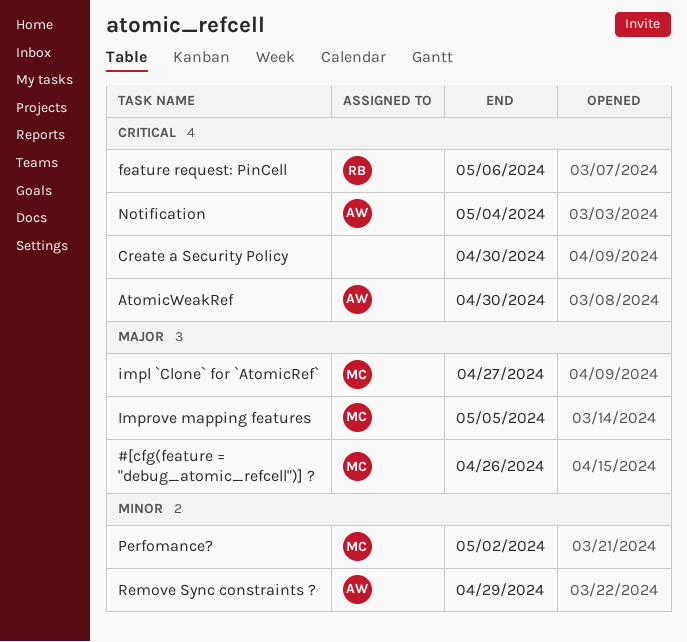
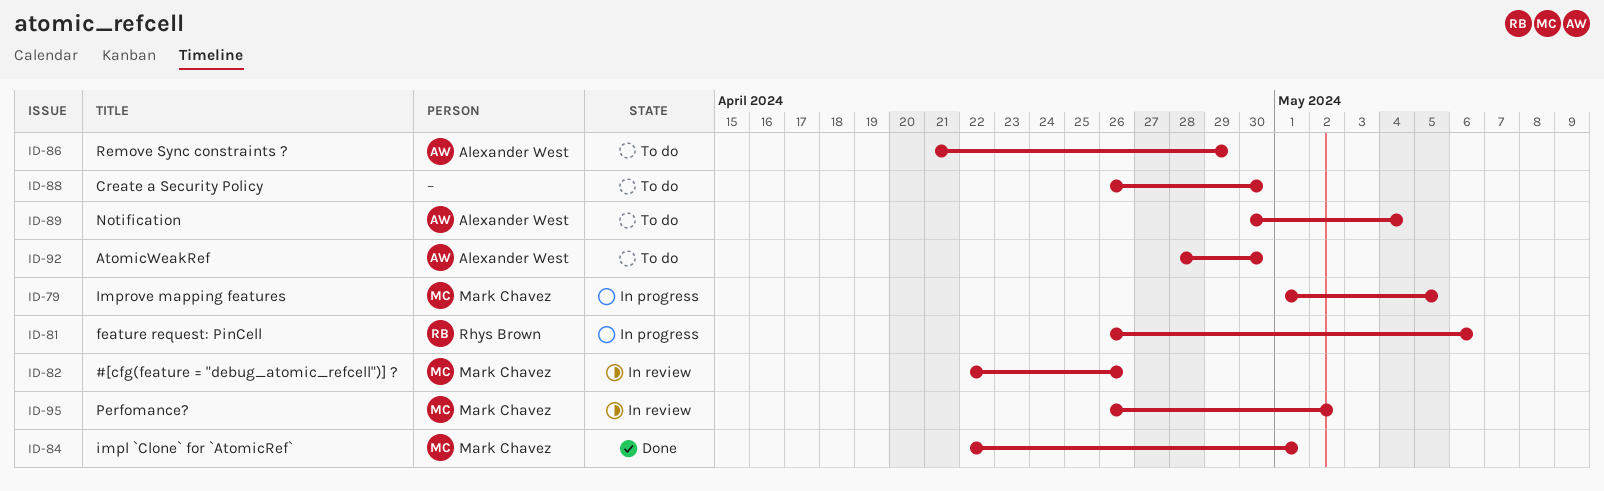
impl `Clone` for `AtomicRef`, due: Apr 27 -> May 1

